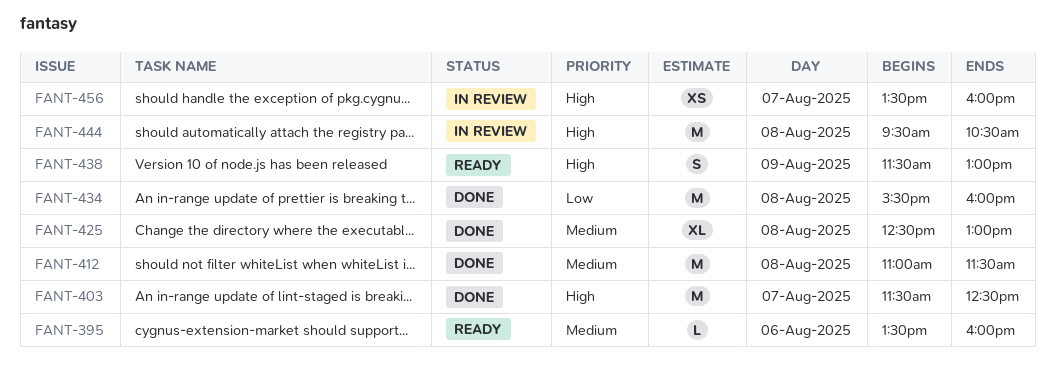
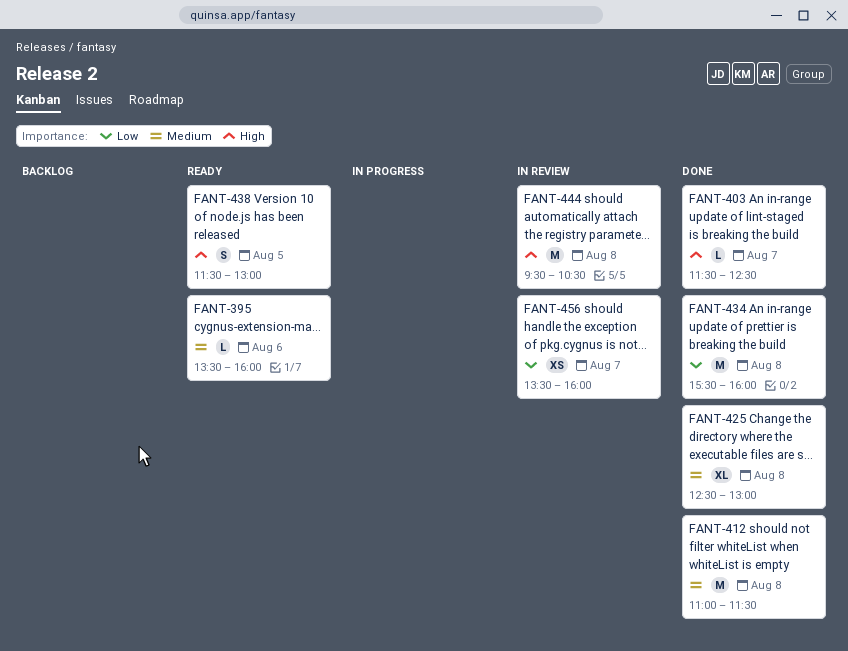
FANT-403, estimate: M -> L
FANT-438, day: Aug 9 -> Aug 5
FANT-456, priority: High -> Low

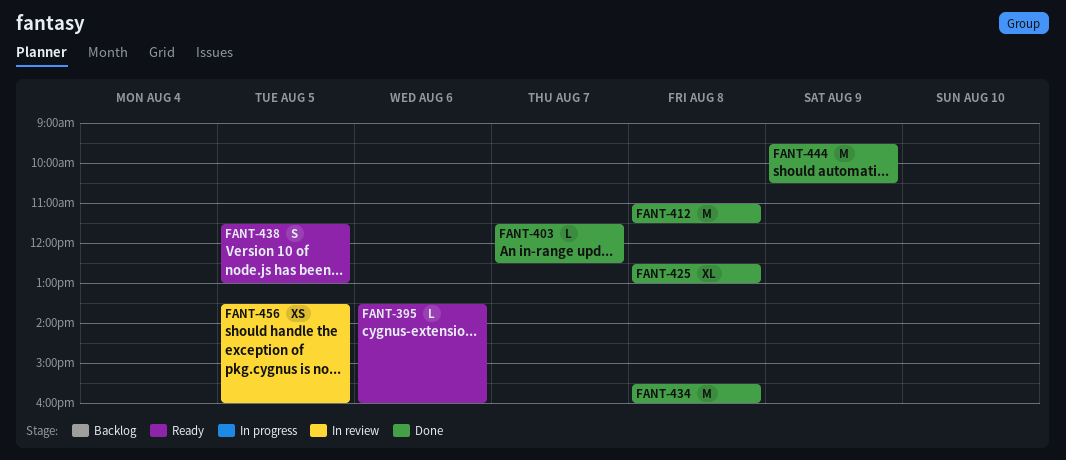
FANT-444, status: In review -> Done
FANT-444, day: Aug 8 -> Aug 9
FANT-456, day: Aug 7 -> Aug 5

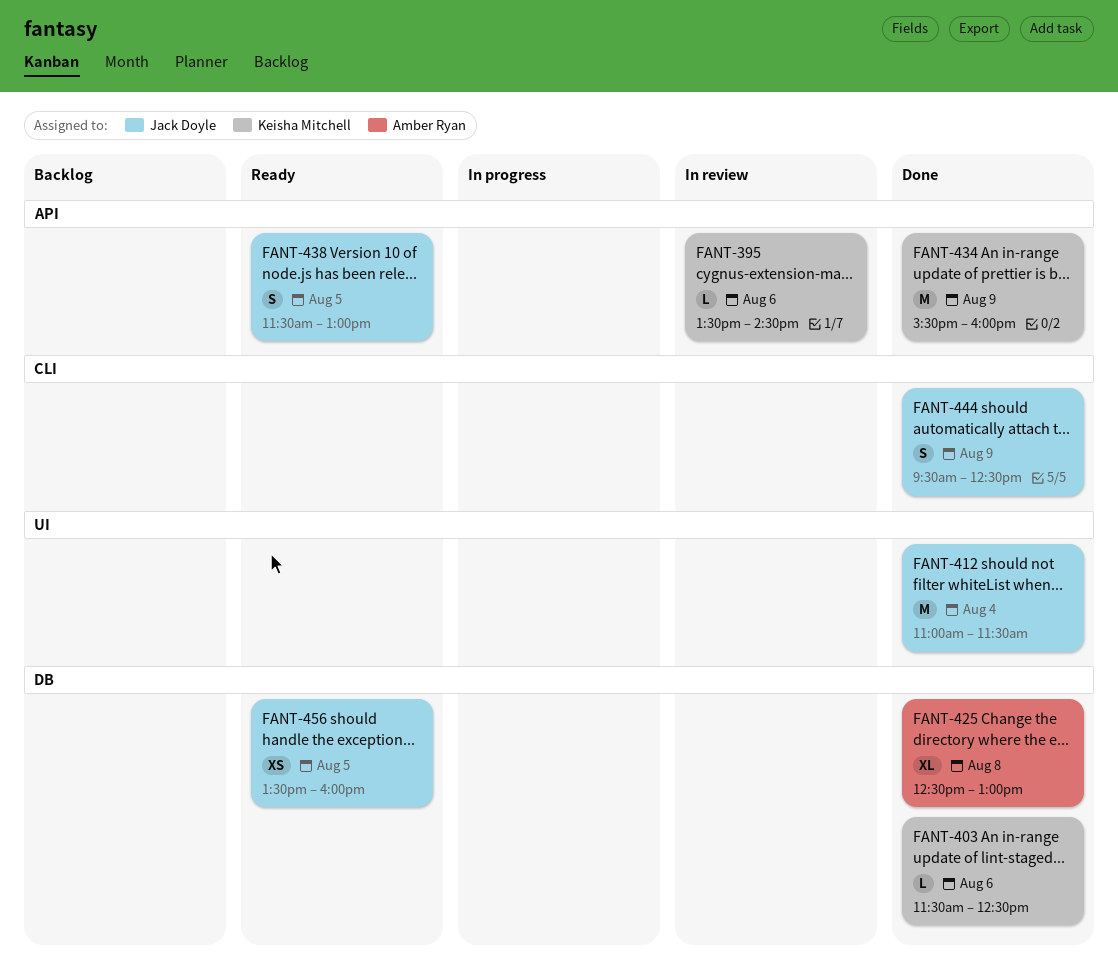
FANT-395, status: Ready -> In review
FANT-395, ends: 16:00 -> 14:30
FANT-403, day: Aug 7 -> Aug 6
FANT-412, day: Aug 8 -> Aug 4
FANT-434, day: Aug 8 -> Aug 9
FANT-444, estimate: M -> S
FANT-444, ends: 10:30 -> 12:30
FANT-456, status: In review -> Ready

